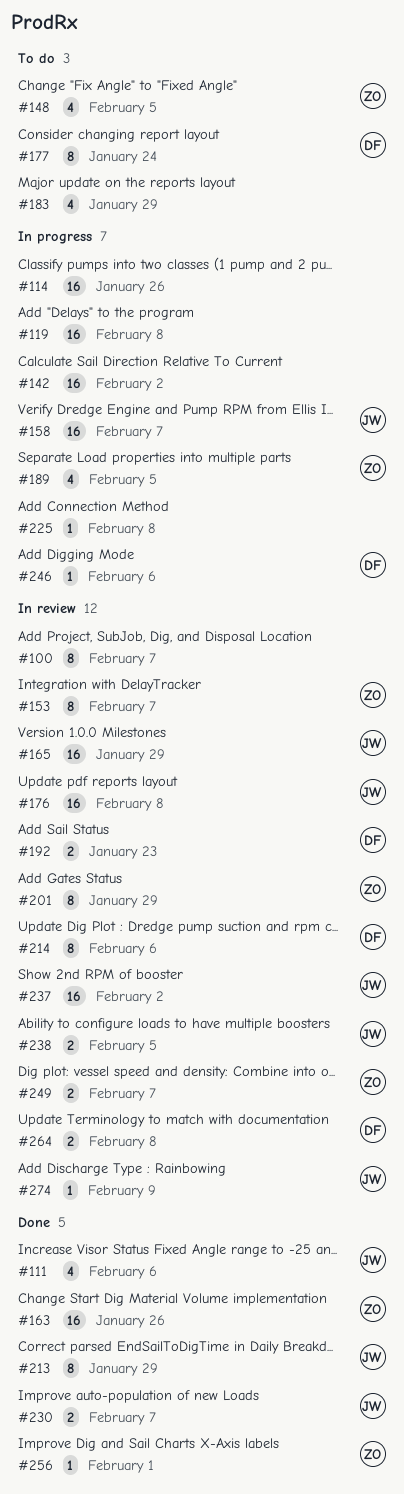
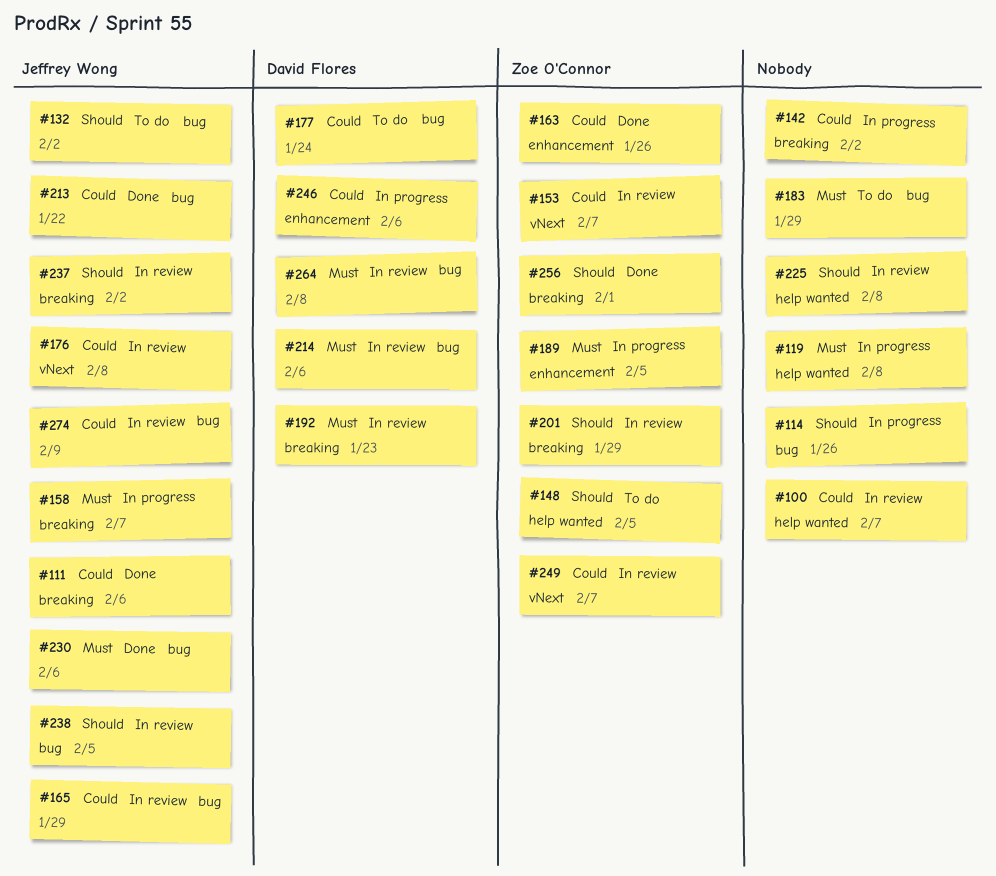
#132: none -> present
#213, due: Jan 29 -> Jan 22
#225, status: In progress -> In review
#230, due: Feb 7 -> Feb 6

